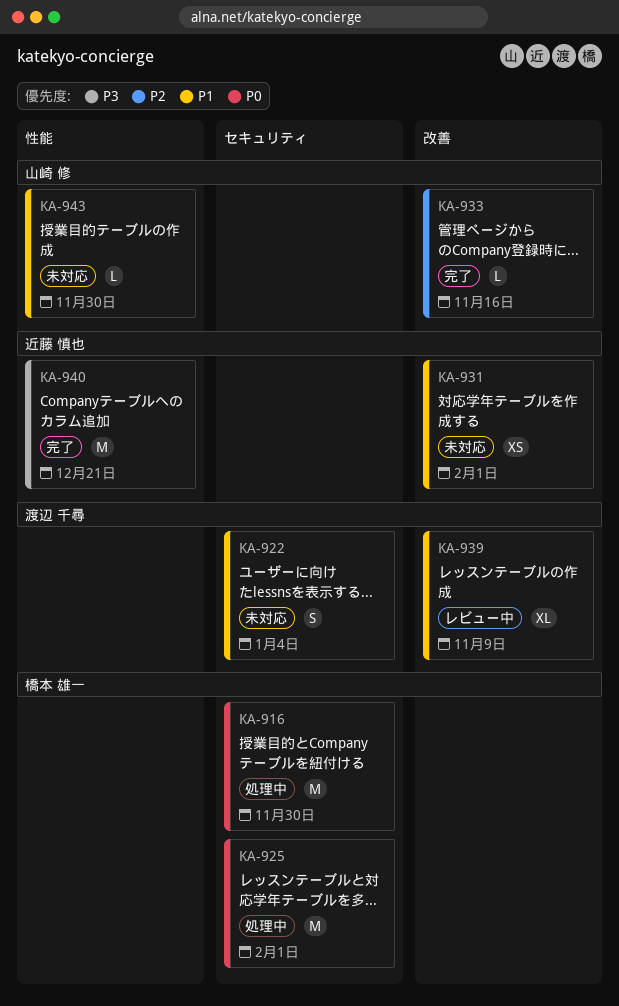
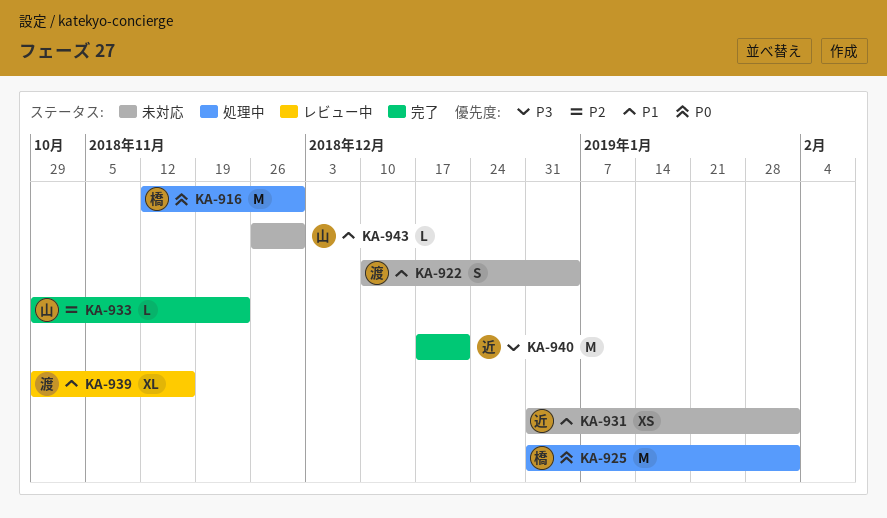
KA-933, due: Nov 16 -> Nov 23
KA-939, due: Nov 9 -> Nov 16

